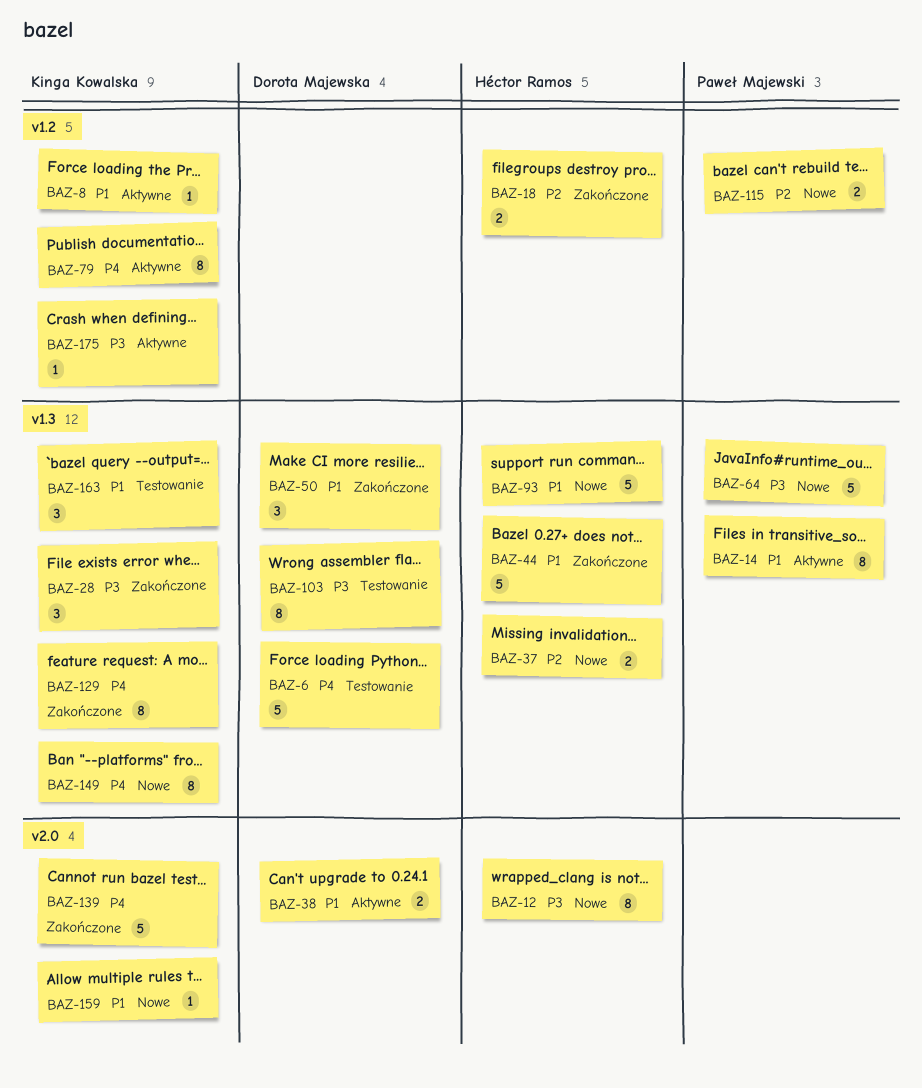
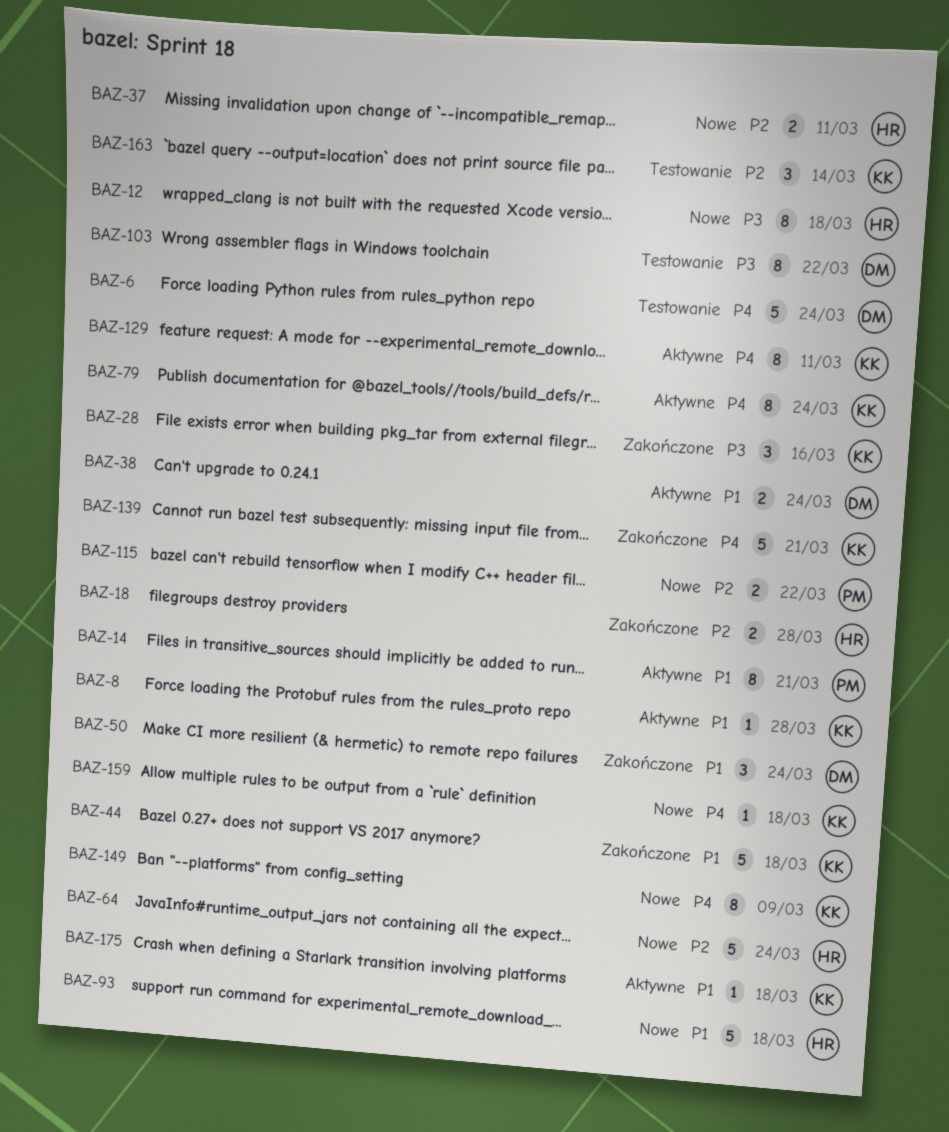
BAZ-44, owner: Héctor Ramos -> Kinga Kowalska
BAZ-64, owner: Paweł Majewski -> Héctor Ramos
BAZ-64, priority: P3 -> P2
BAZ-129, status: Zakończone -> Aktywne
BAZ-159, priority: P1 -> P4
BAZ-163, priority: P1 -> P2
BAZ-175, priority: P3 -> P1

